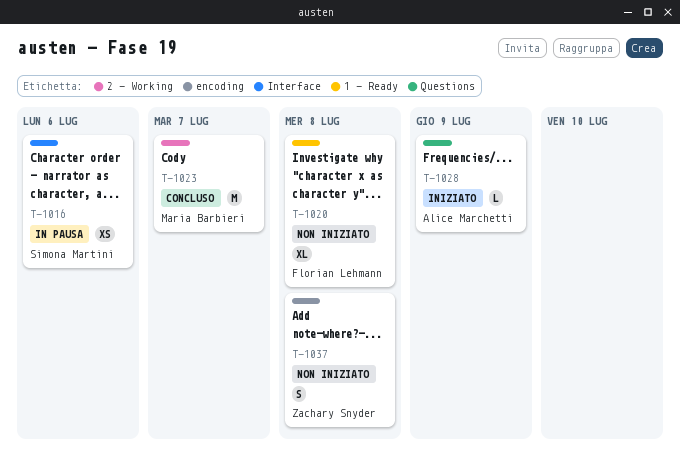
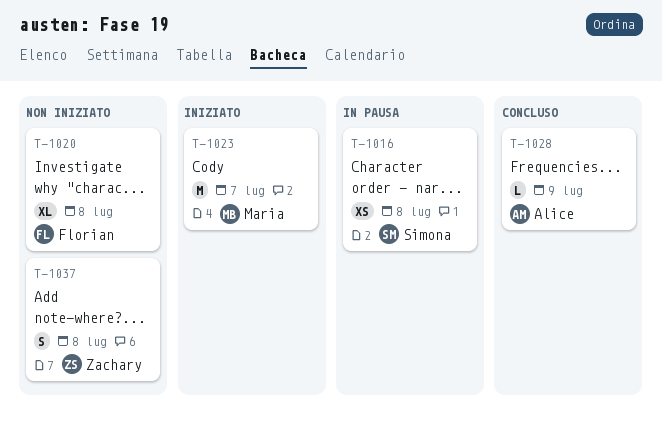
T-1016, due: Jul 6 -> Jul 8
T-1023, status: Concluso -> Iniziato
T-1028, status: Iniziato -> Concluso

